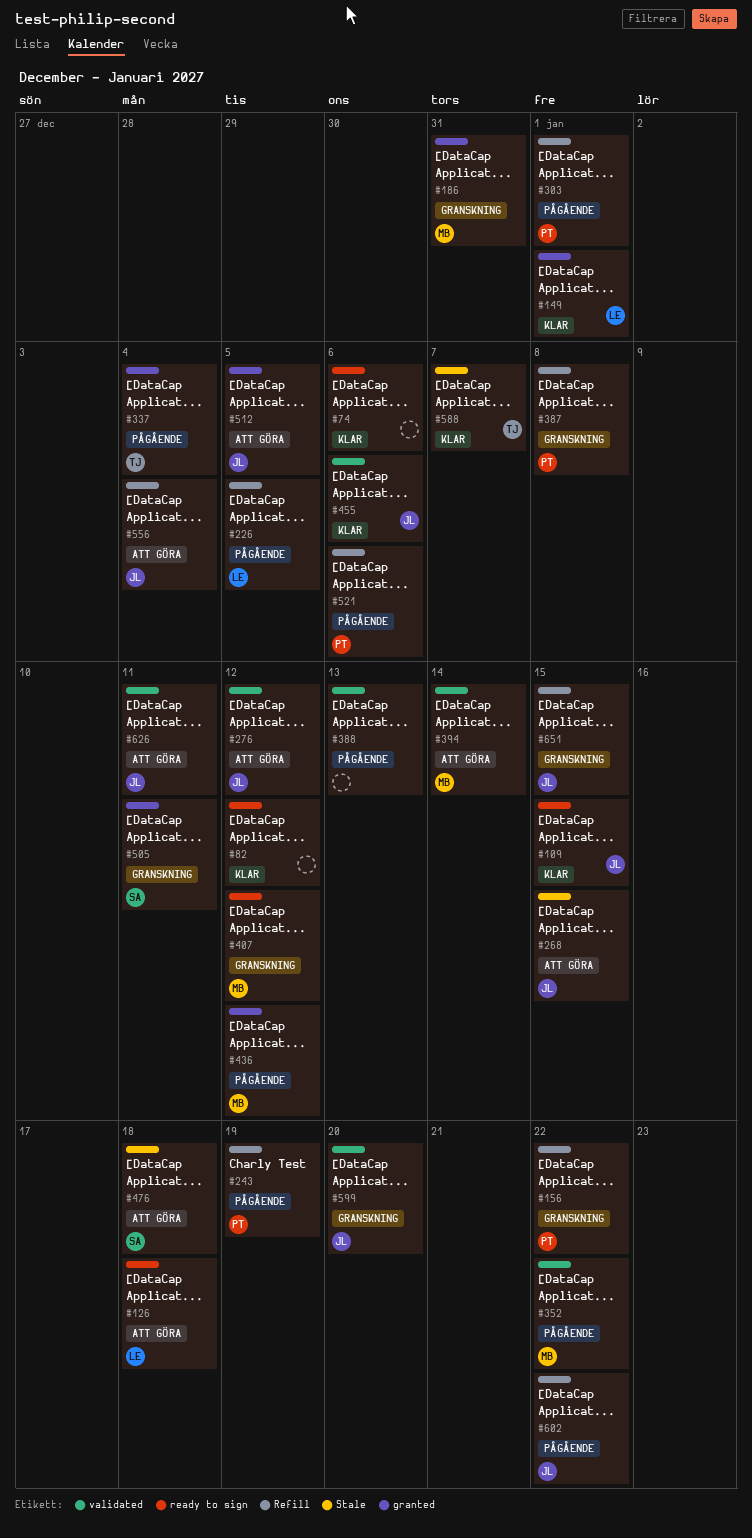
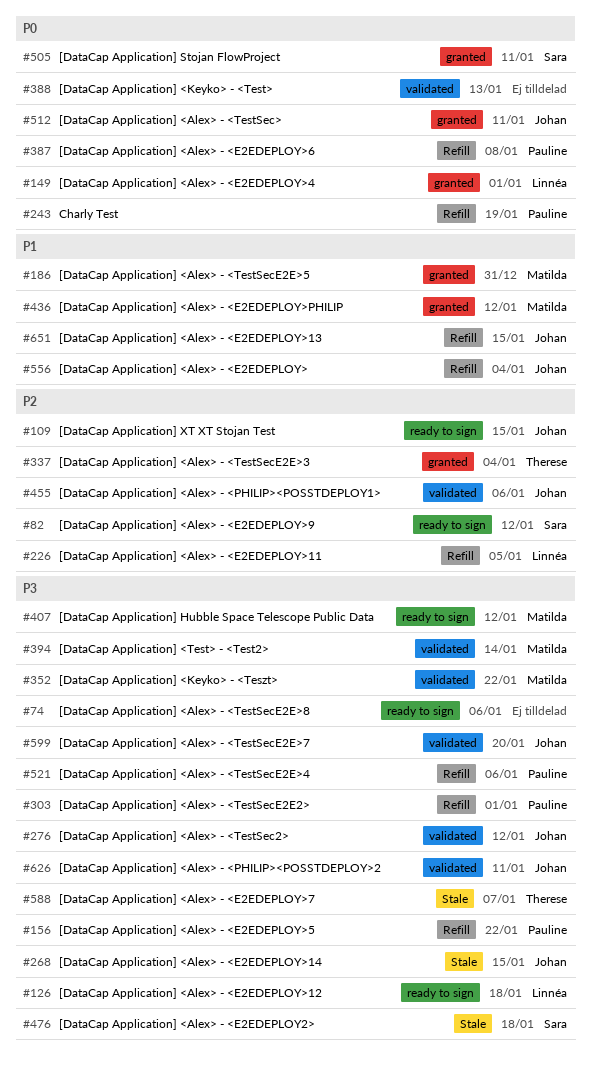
#82, owner: none -> Sara
#512, due: Jan 5 -> Jan 11
#602: present -> none

